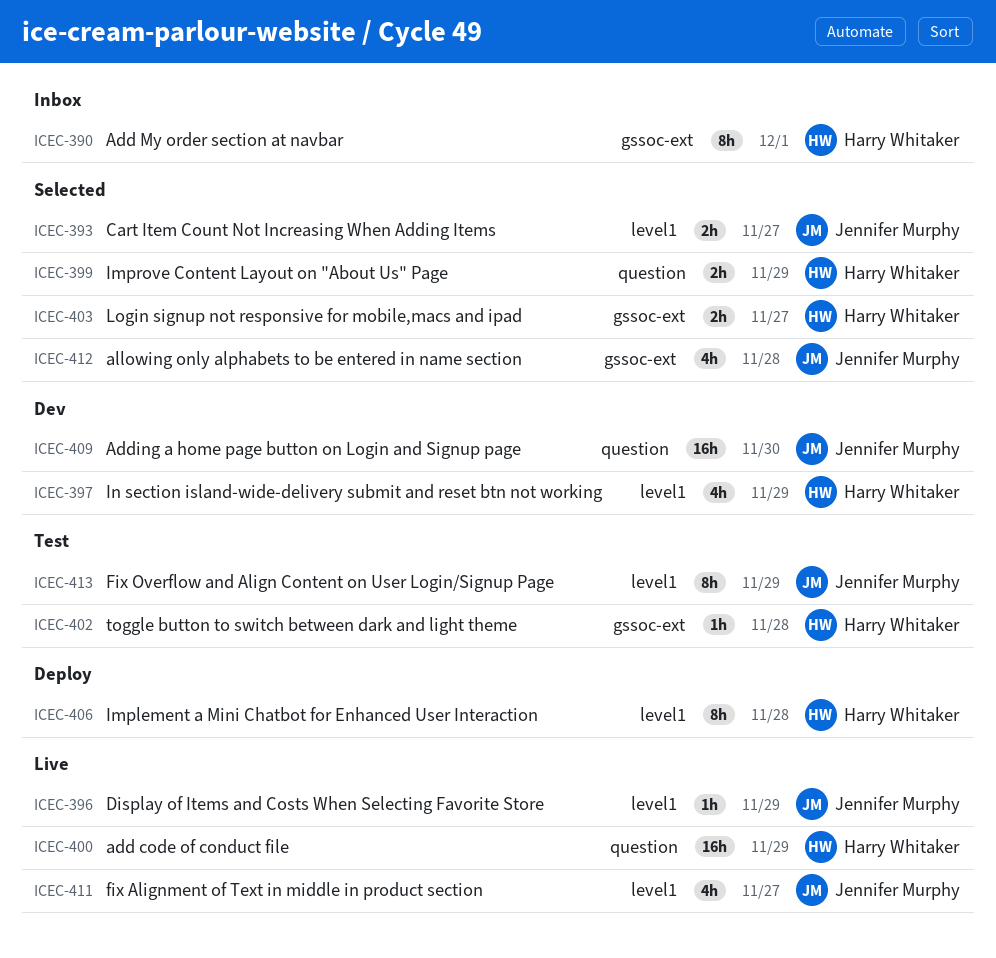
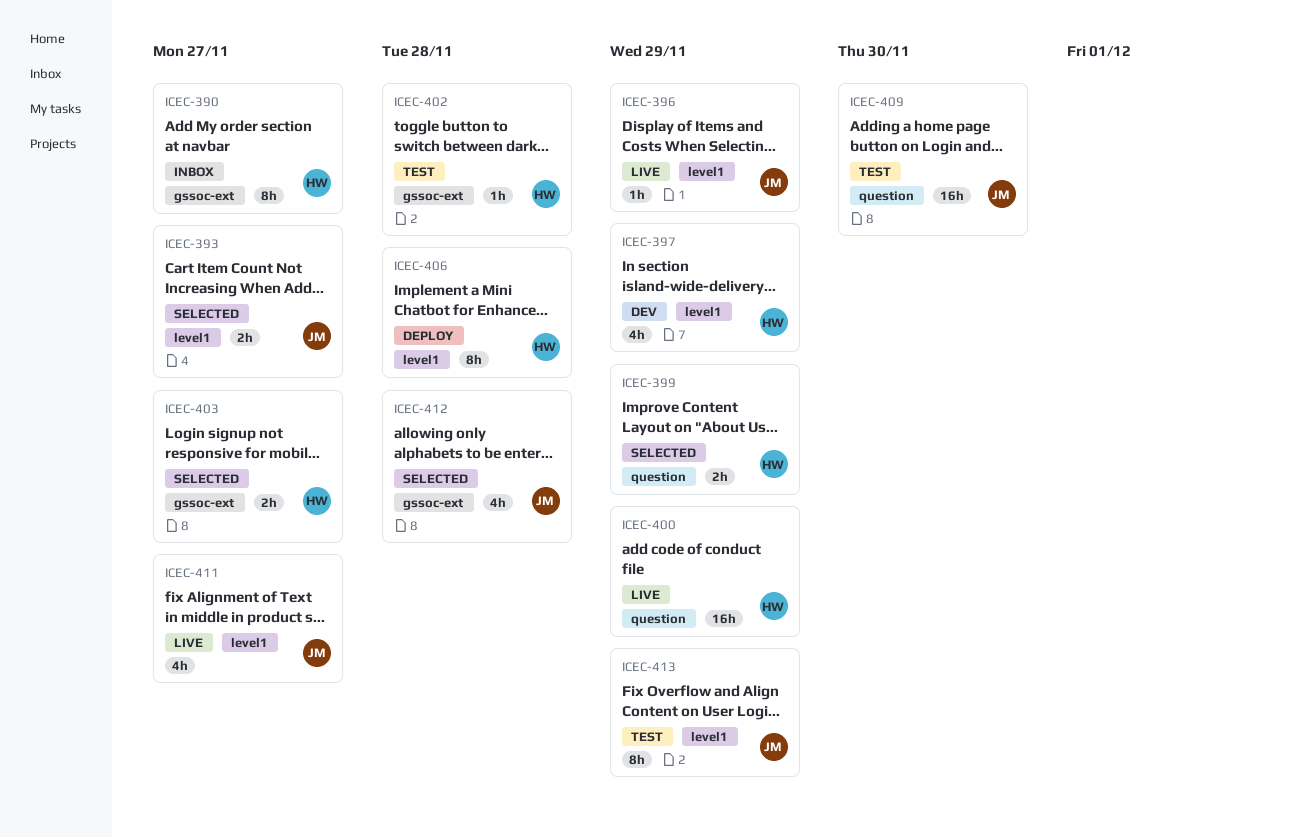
ICEC-390, due: Dec 1 -> Nov 27
ICEC-409, status: Dev -> Test

